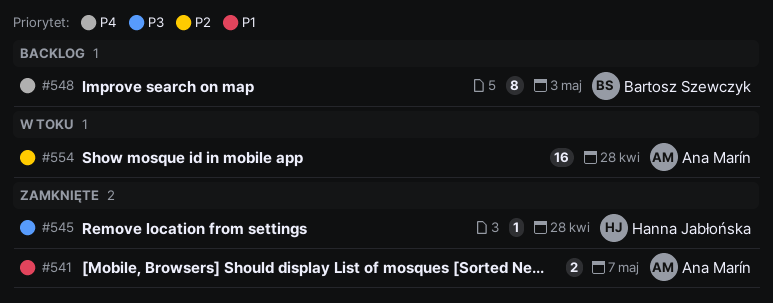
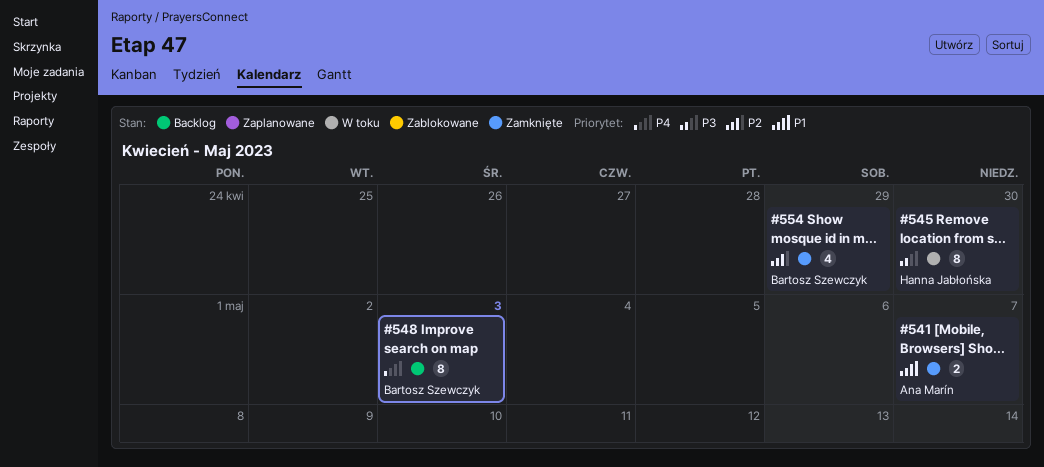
#545, status: Zamknięte -> W toku
#545, estimate: 1 -> 8
#545, due: Apr 28 -> Apr 30
#554, status: W toku -> Zamknięte
#554, owner: Ana Marín -> Bartosz Szewczyk
#554, estimate: 16 -> 4
#554, due: Apr 28 -> Apr 29

